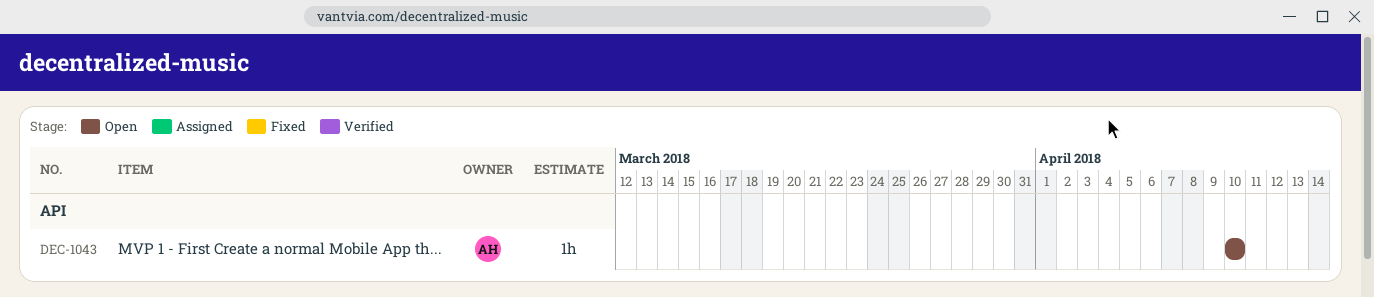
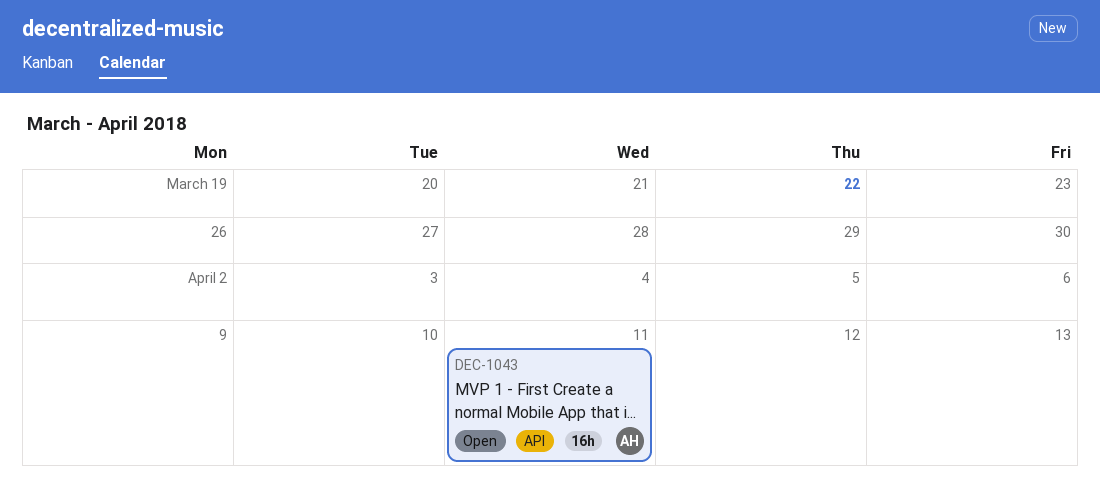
DEC-1043, estimate: 1h -> 16h
DEC-1043, due: Apr 10 -> Apr 11

